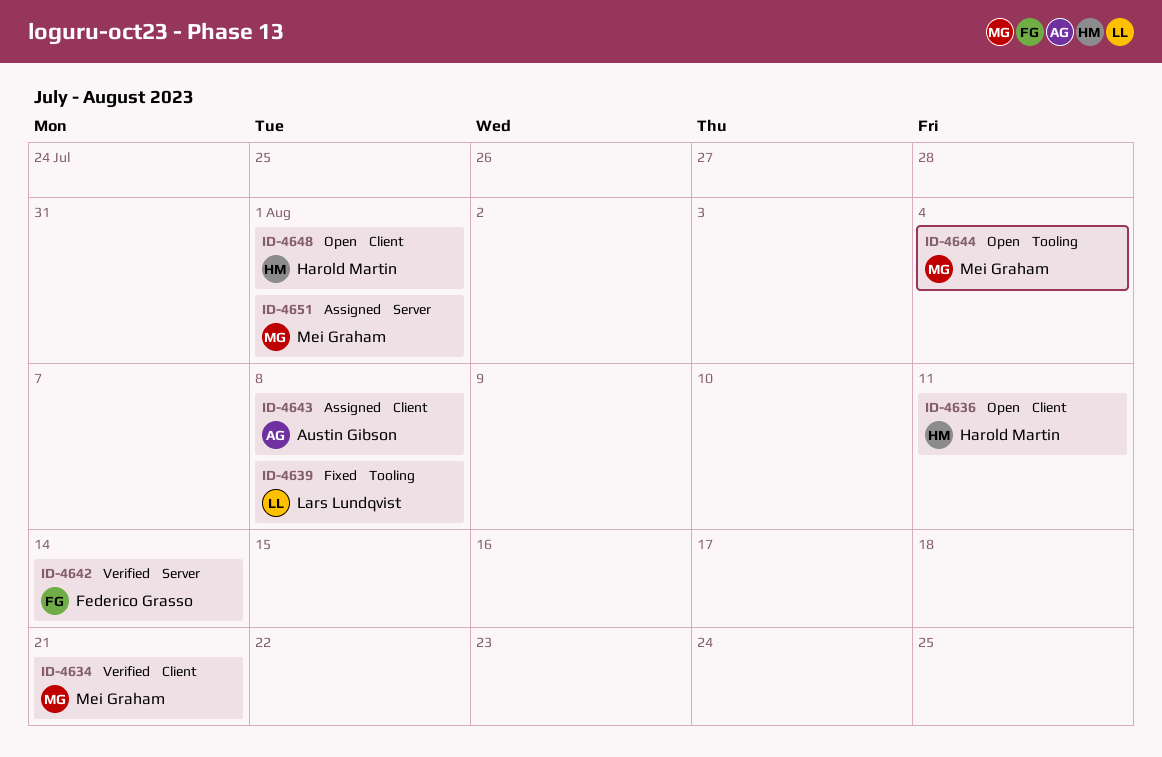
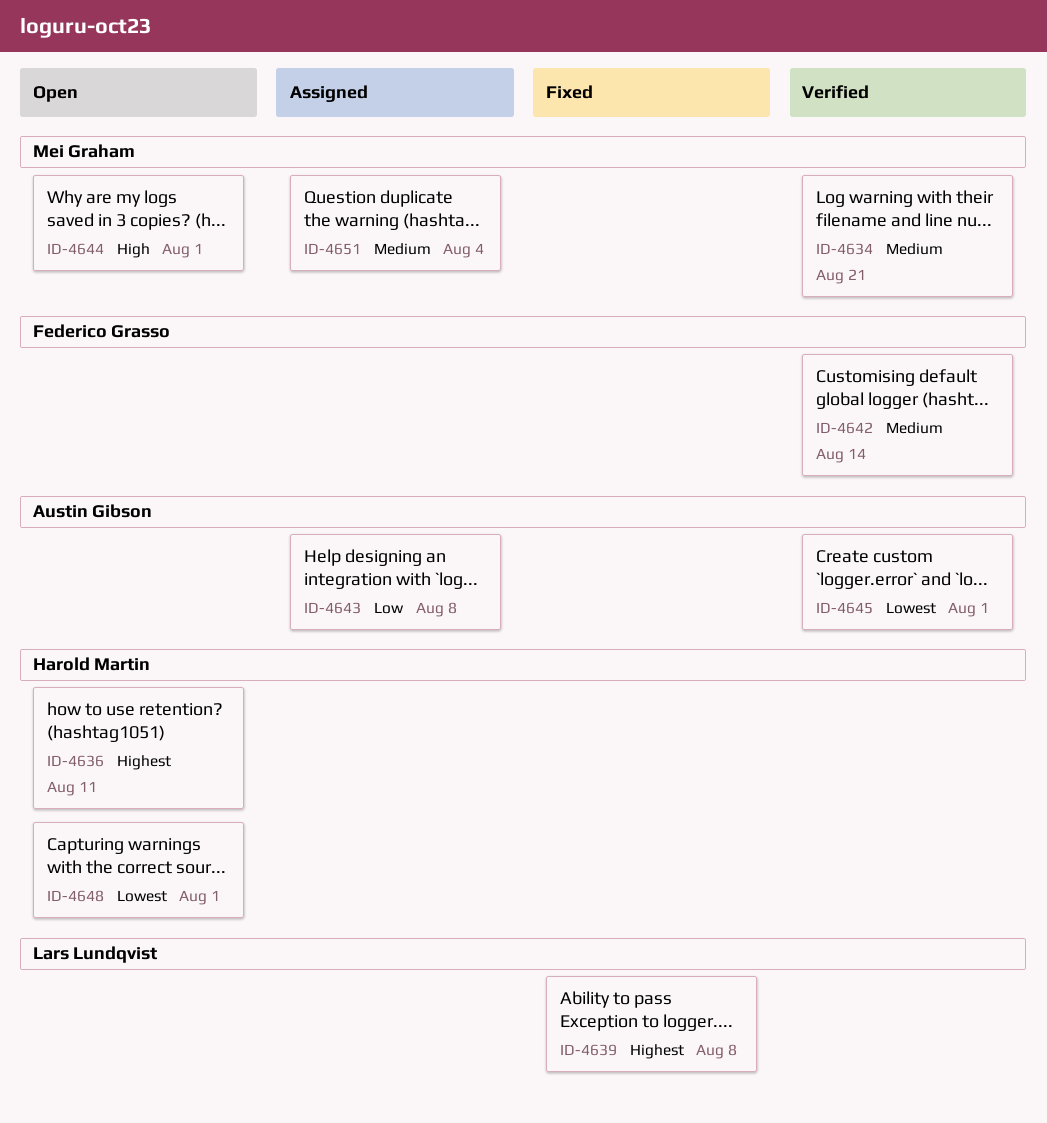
ID-4644, due: Aug 4 -> Aug 1
ID-4645: none -> present
ID-4651, due: Aug 1 -> Aug 4

